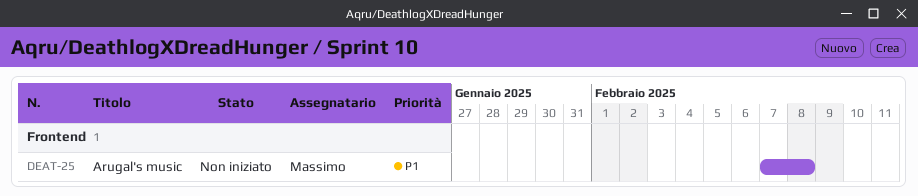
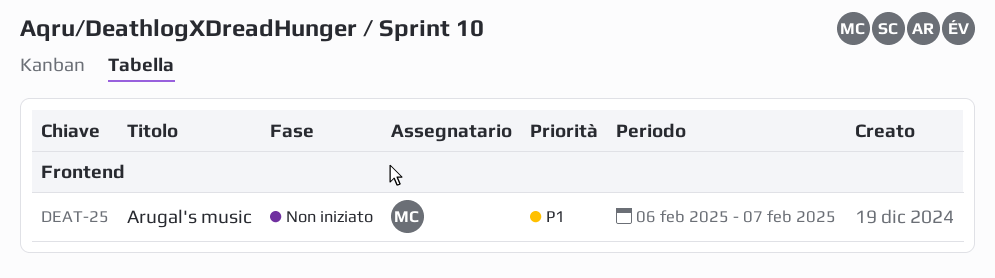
DEAT-25, start: Feb 7 -> Feb 6
DEAT-25, due: Feb 8 -> Feb 7

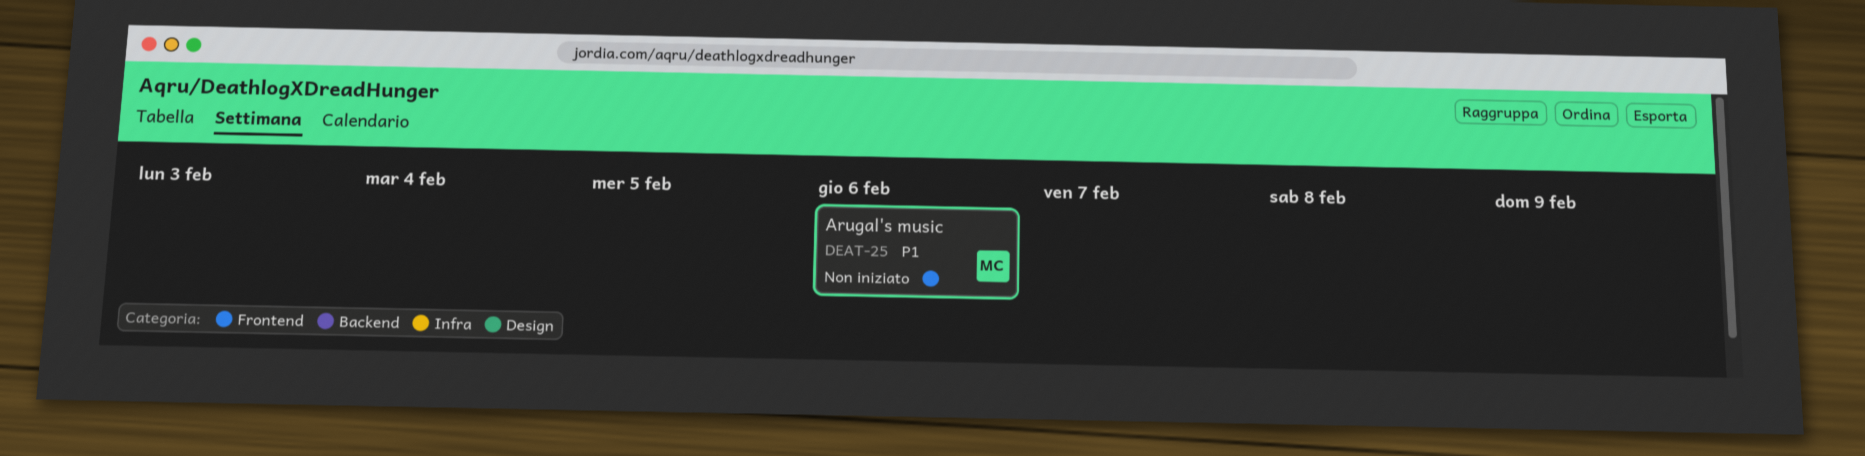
DEAT-25, due: Feb 7 -> Feb 6

